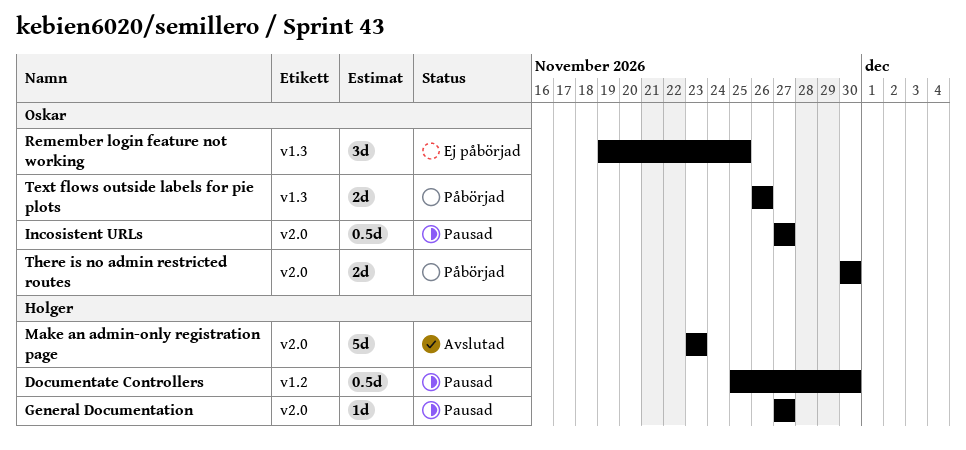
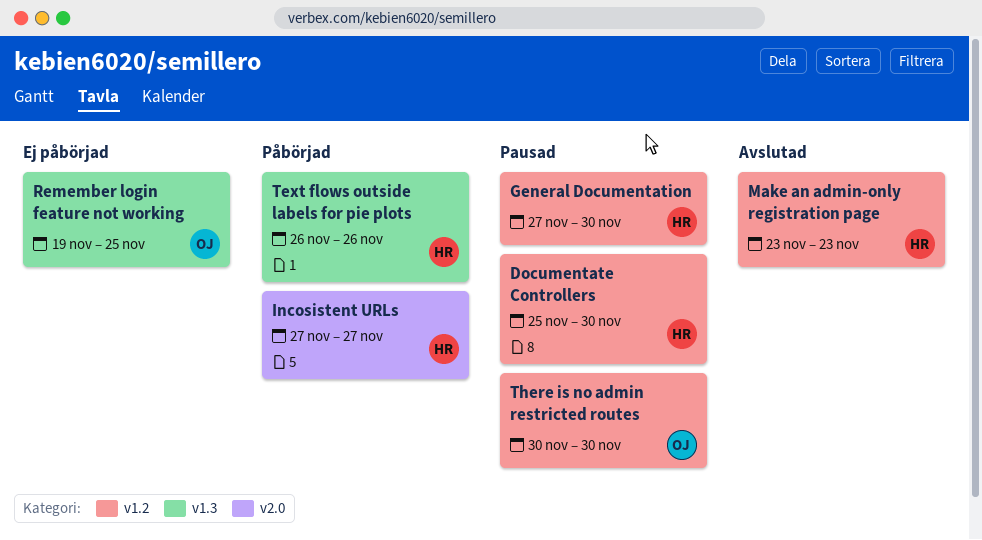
General Documentation, label: v2.0 -> v1.2
General Documentation, due: Nov 27 -> Nov 30
Incosistent URLs, status: Pausad -> Påbörjad
Incosistent URLs, owner: Oskar -> Holger
Make an admin-only registration page, label: v2.0 -> v1.2
Text flows outside labels for pie plots, owner: Oskar -> Holger
There is no admin restricted routes, status: Påbörjad -> Pausad
There is no admin restricted routes, label: v2.0 -> v1.2

